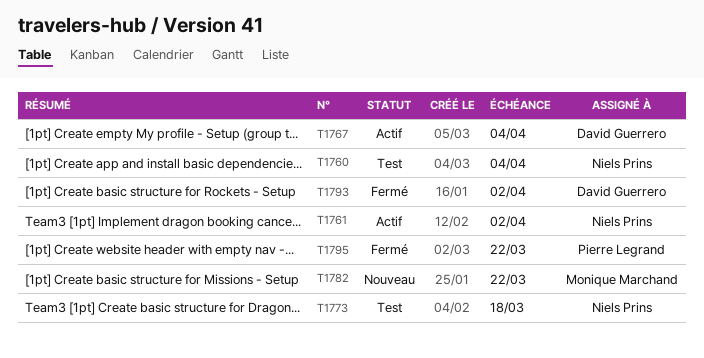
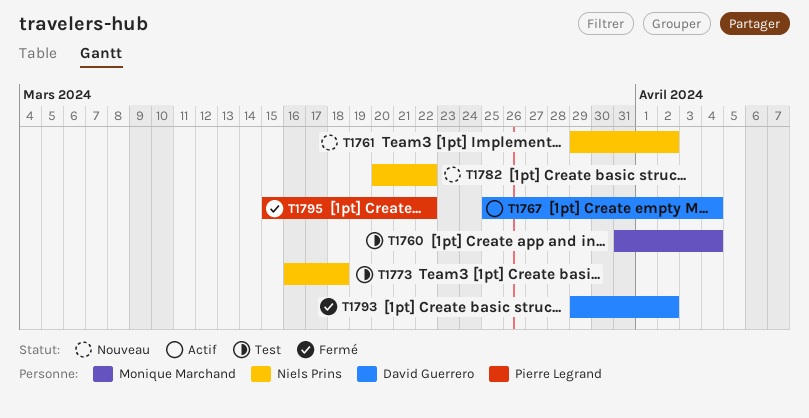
T1760, owner: Niels Prins -> Monique Marchand
T1761, status: Actif -> Nouveau
T1782, owner: Monique Marchand -> Niels Prins

